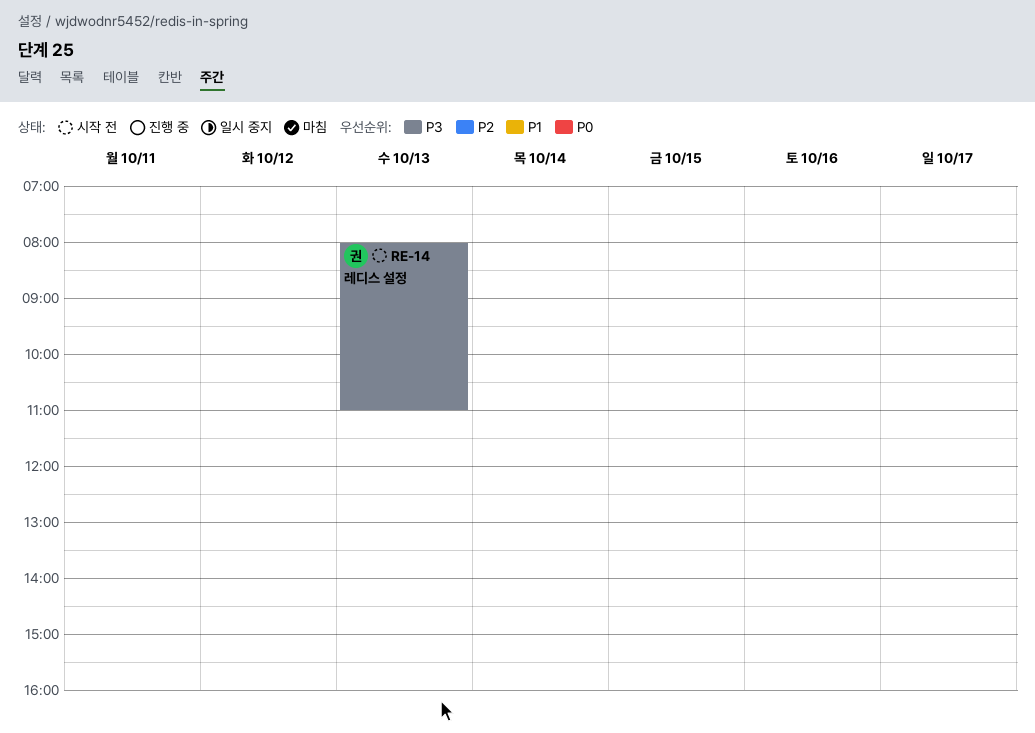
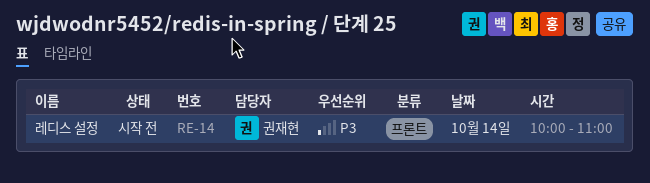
RE-14, day: Oct 13 -> Oct 14
RE-14, begins: 08:00 -> 10:00

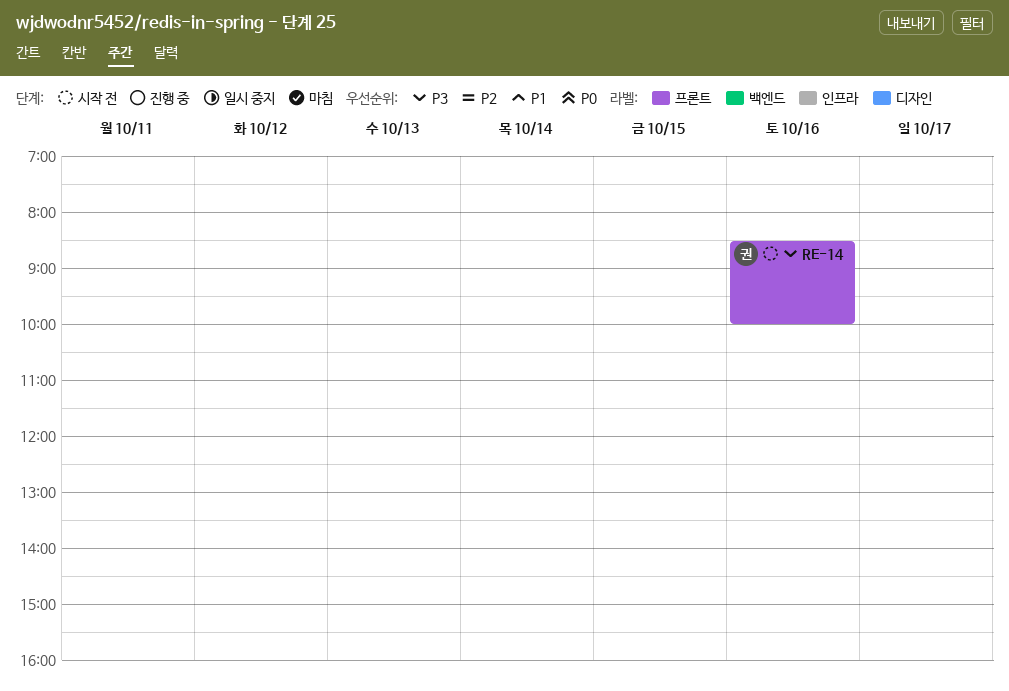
RE-14, day: Oct 14 -> Oct 16
RE-14, begins: 10:00 -> 08:30
RE-14, ends: 11:00 -> 10:00

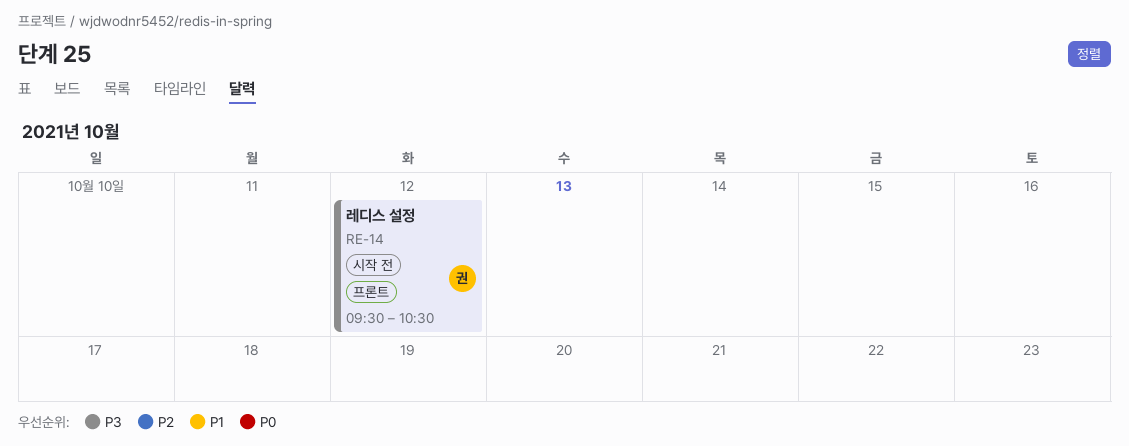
RE-14, day: Oct 16 -> Oct 12
RE-14, begins: 08:30 -> 09:30
RE-14, ends: 10:00 -> 10:30

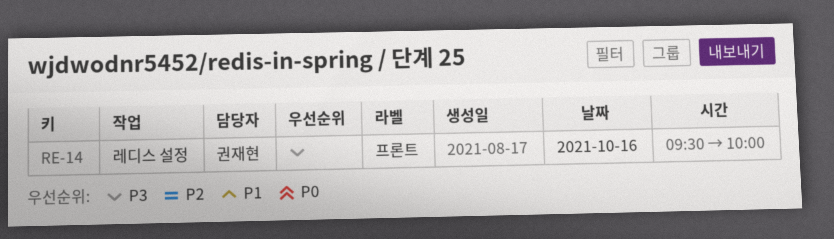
RE-14, day: Oct 12 -> Oct 16
RE-14, ends: 10:30 -> 10:00

